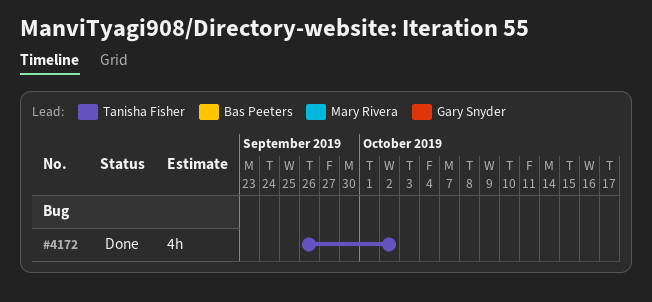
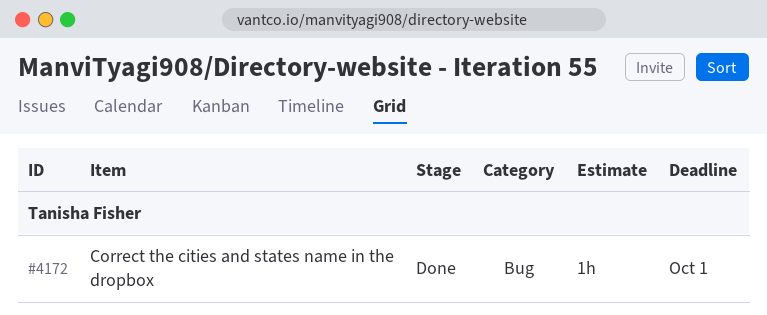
#4172, estimate: 4h -> 1h
#4172, due: Oct 2 -> Oct 1

